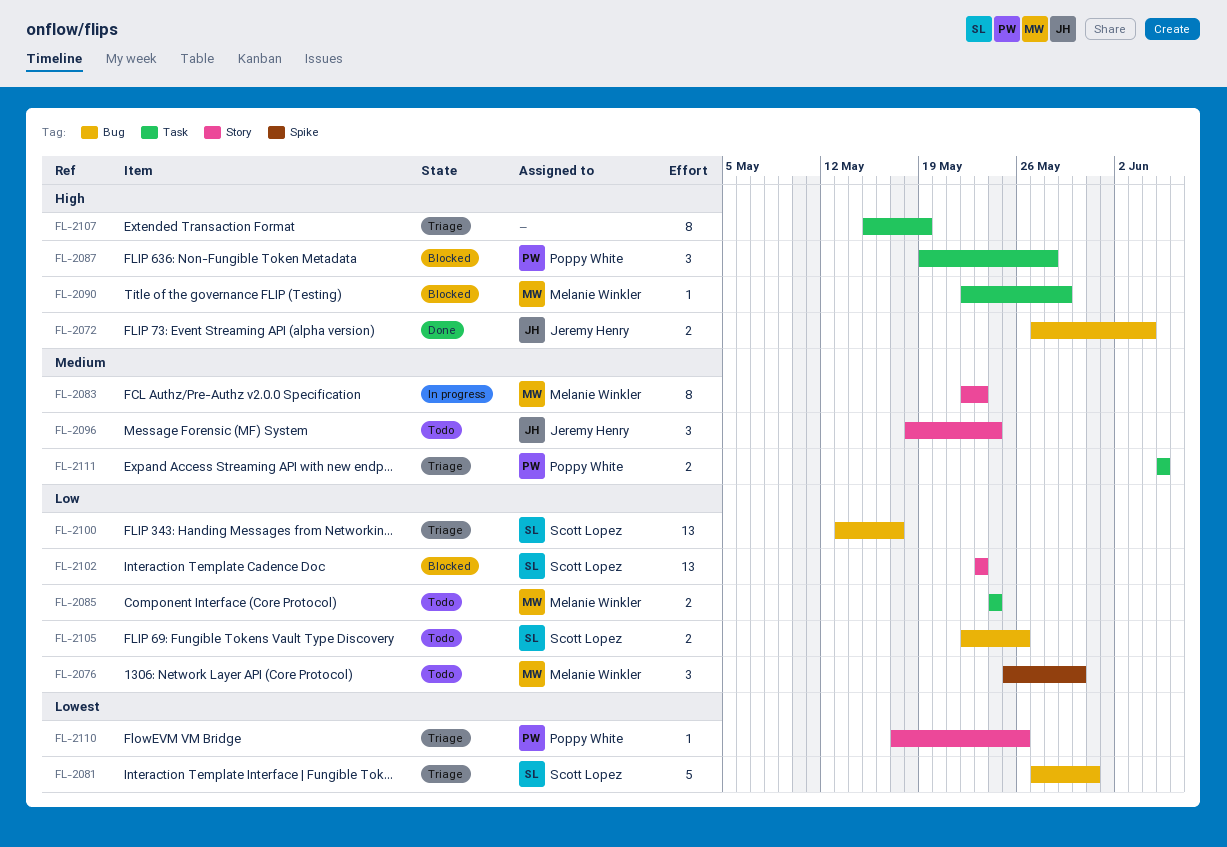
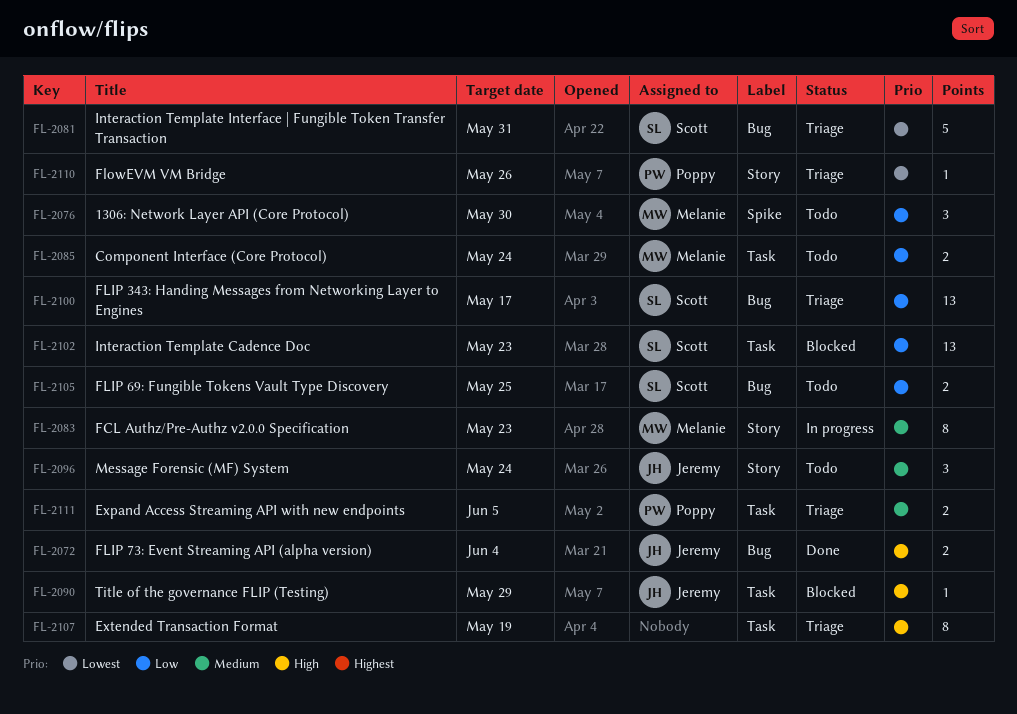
FL-2087: present -> none
FL-2090, owner: Melanie Winkler -> Jeremy Henry
FL-2102, label: Story -> Task
FL-2105, due: May 26 -> May 25

